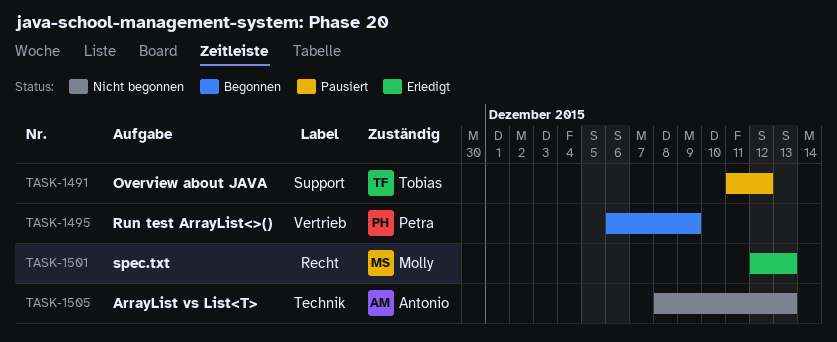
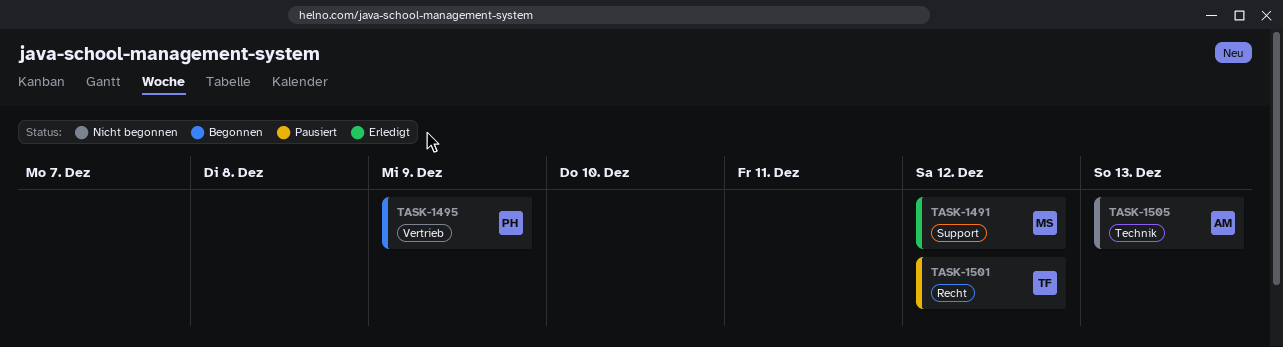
TASK-1491, status: Pausiert -> Erledigt
TASK-1491, owner: Tobias -> Molly
TASK-1501, status: Erledigt -> Pausiert
TASK-1501, owner: Molly -> Tobias
TASK-1501, due: Dec 13 -> Dec 12

